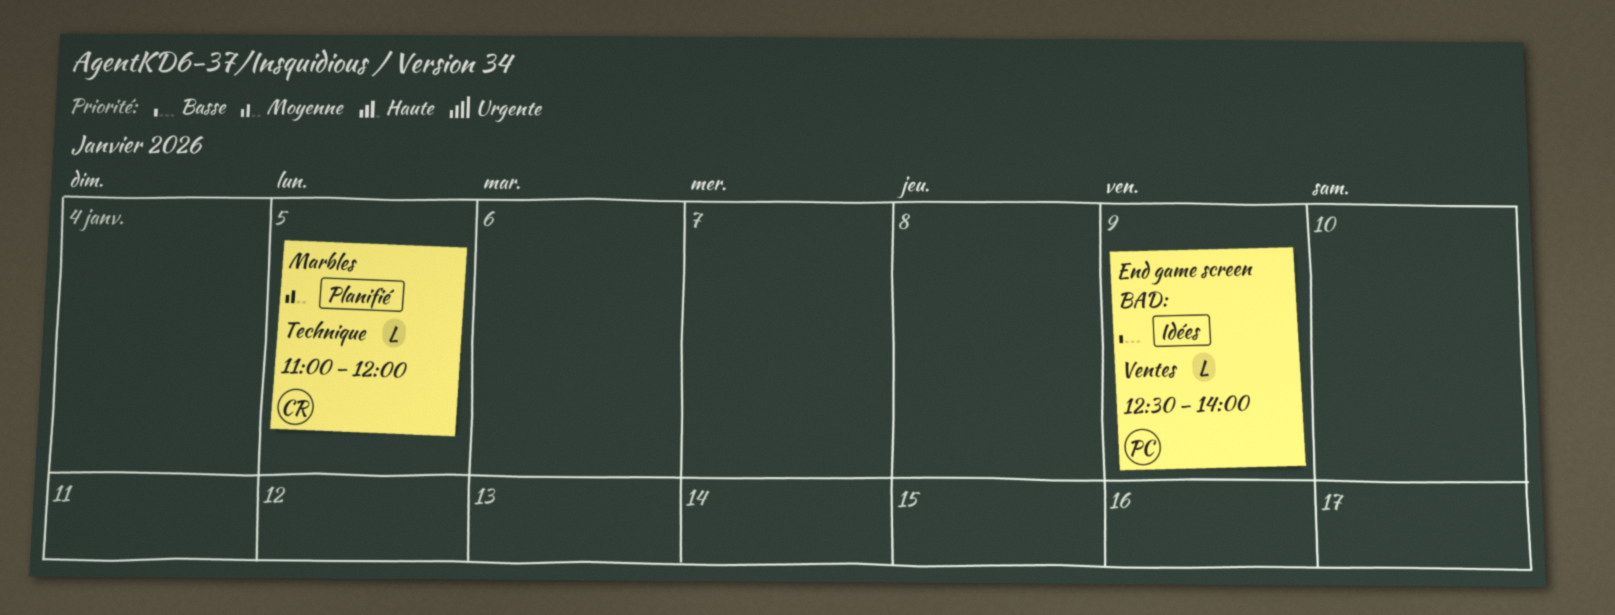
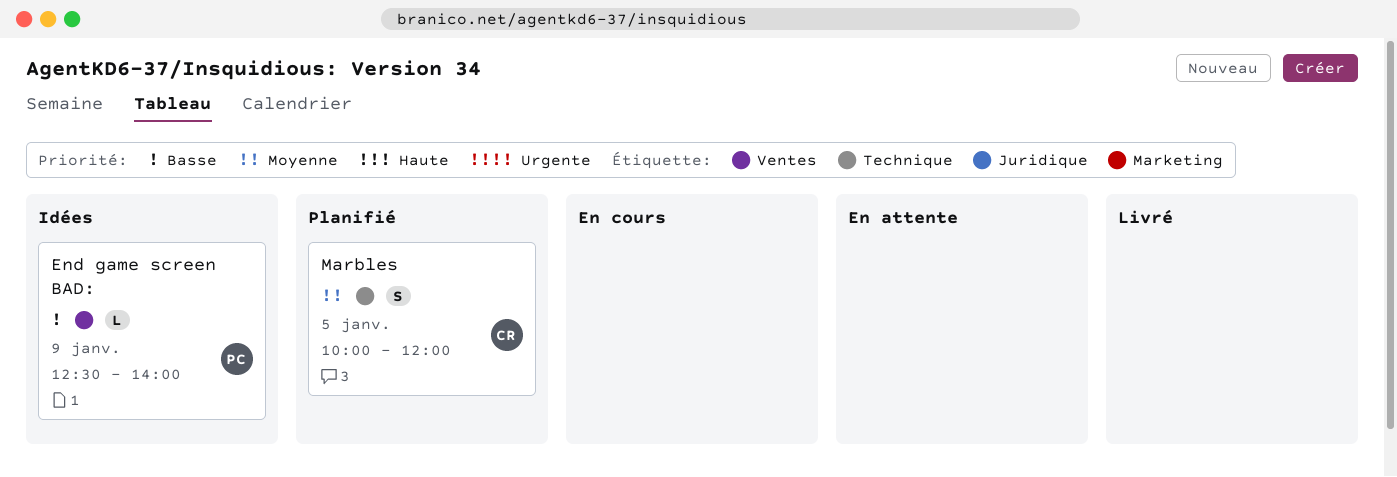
Marbles, estimate: L -> S
Marbles, begins: 11:00 -> 10:00

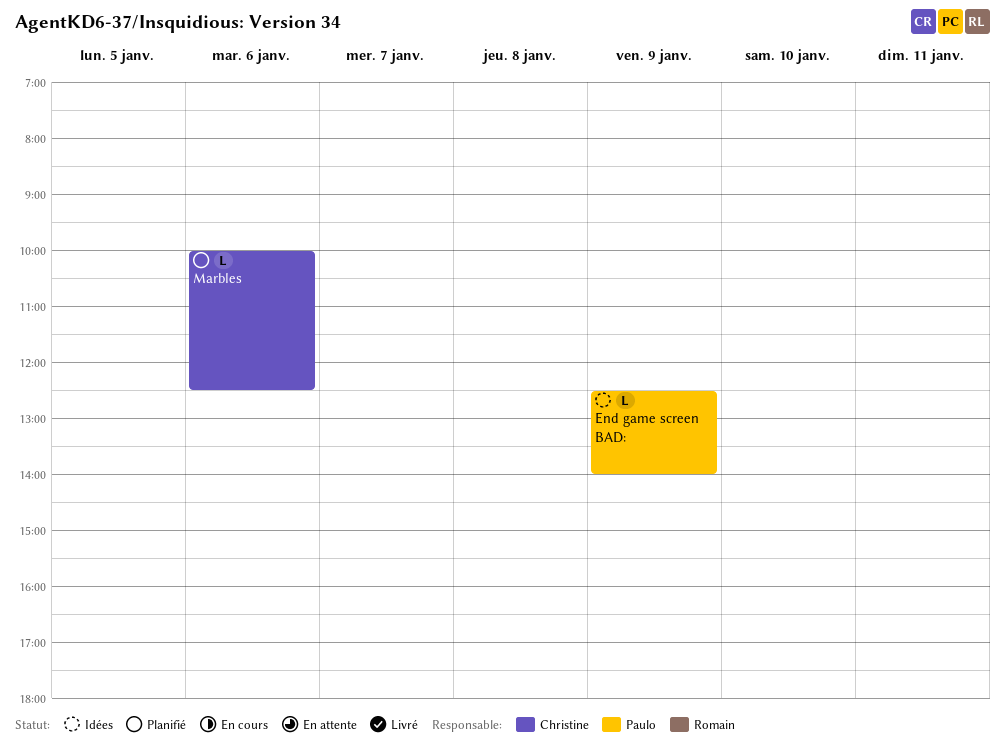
Marbles, estimate: S -> L
Marbles, day: Jan 5 -> Jan 6
Marbles, ends: 12:00 -> 12:30

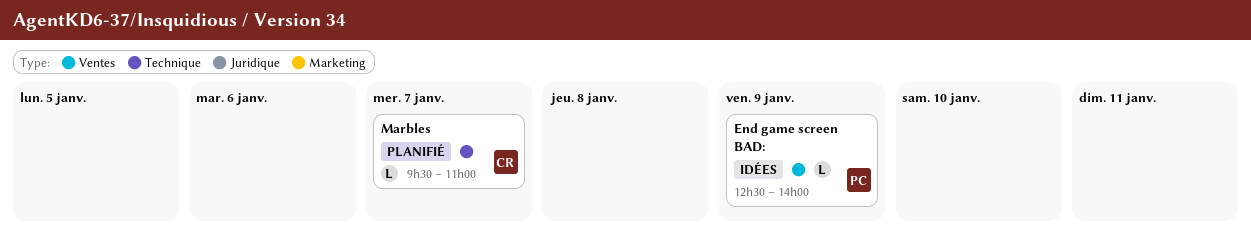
Marbles, day: Jan 6 -> Jan 7
Marbles, begins: 10:00 -> 09:30
Marbles, ends: 12:30 -> 11:00

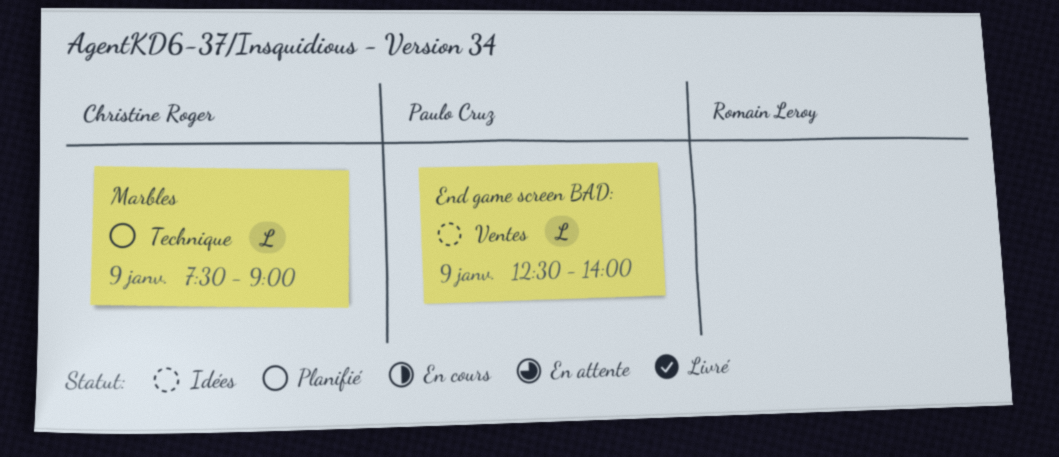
Marbles, day: Jan 7 -> Jan 9
Marbles, begins: 09:30 -> 07:30
Marbles, ends: 11:00 -> 09:00

